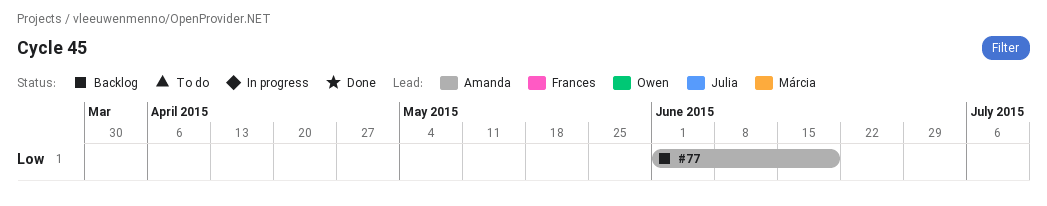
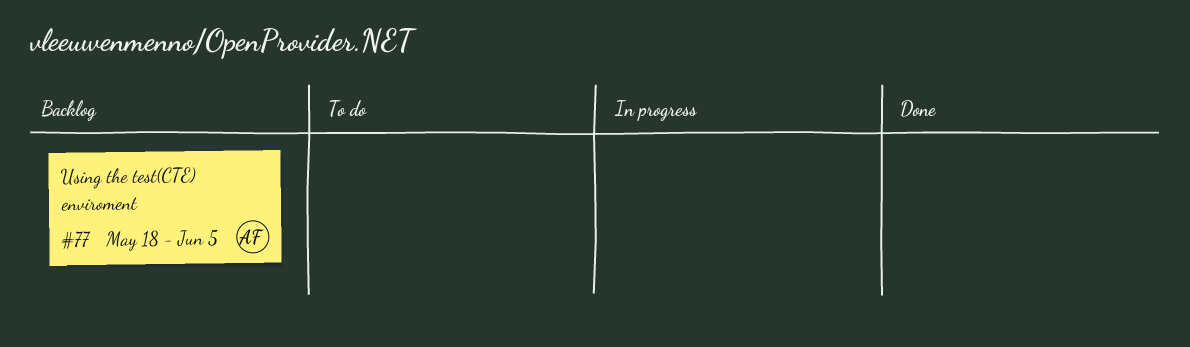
#77, start: Jun 1 -> May 18
#77, due: Jun 19 -> Jun 5

